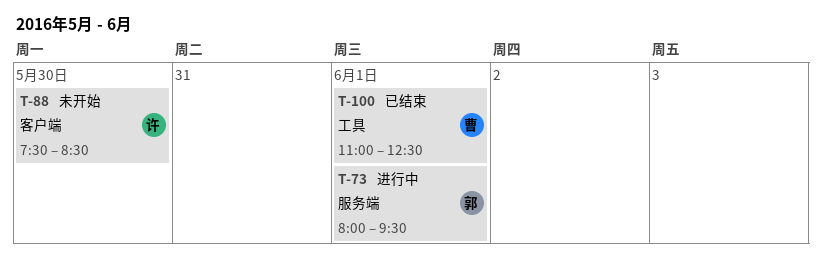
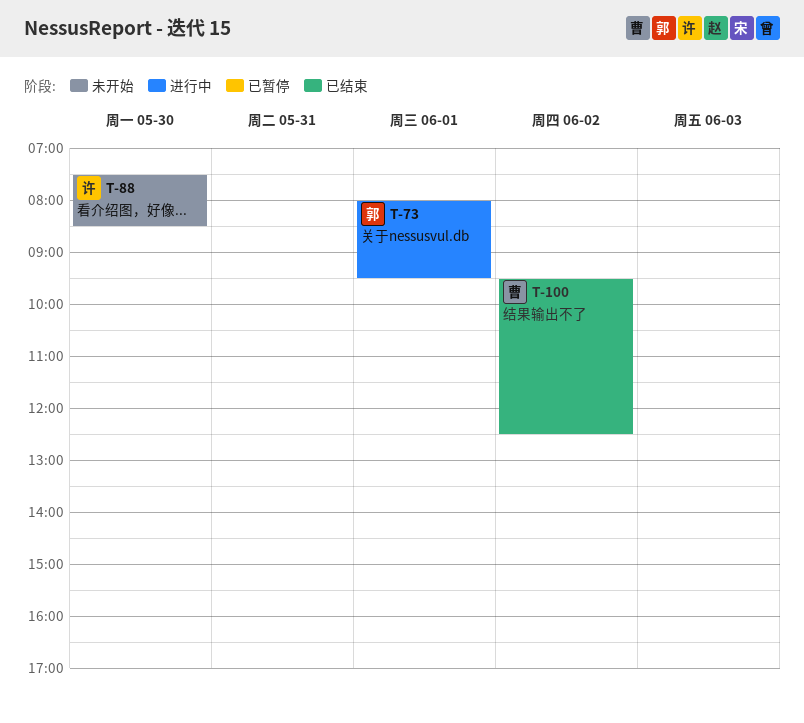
T-100, day: Jun 1 -> Jun 2
T-100, begins: 11:00 -> 09:30

